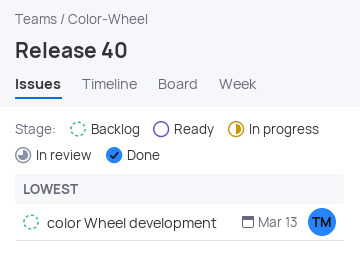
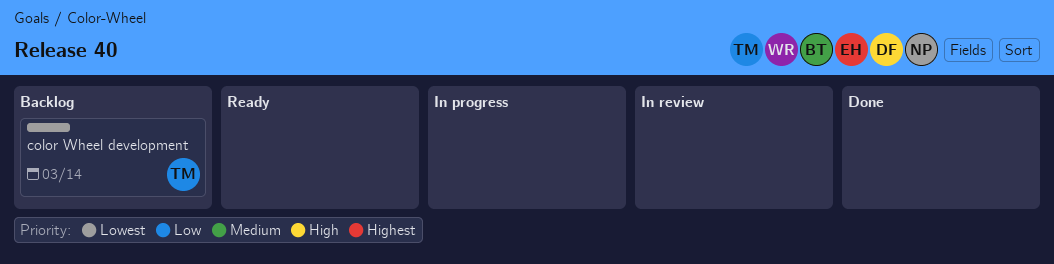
color Wheel development, due: Mar 13 -> Mar 14

